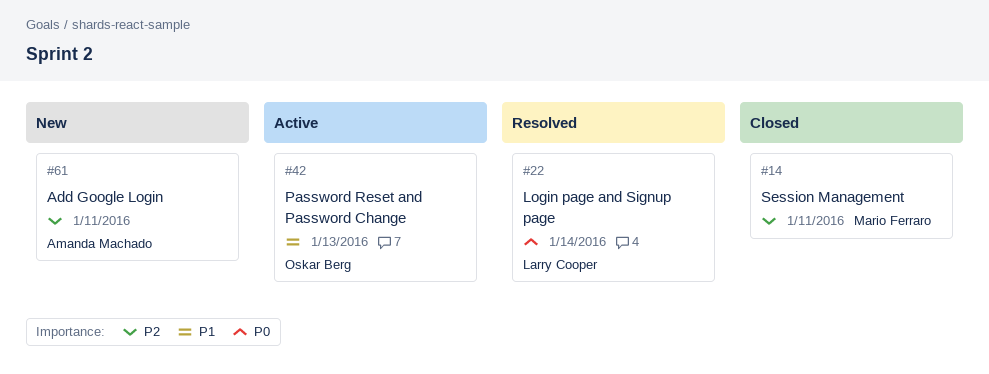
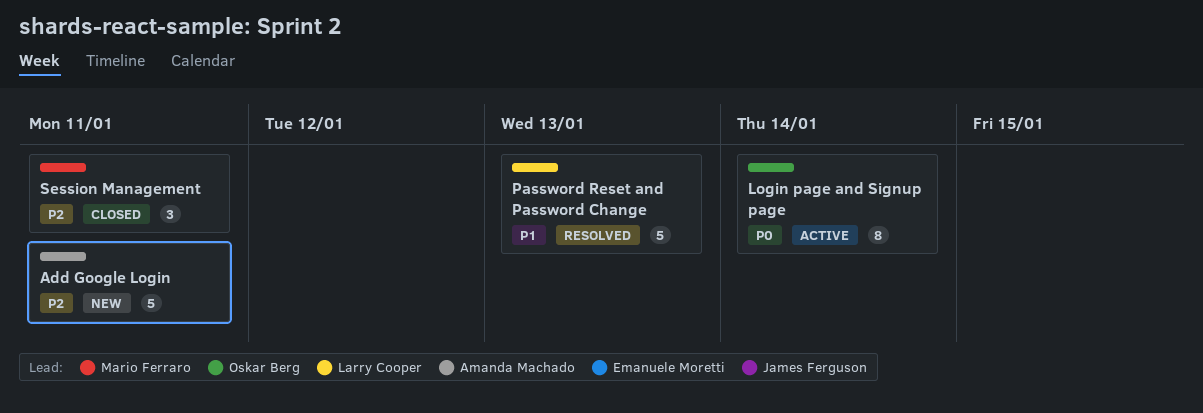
Login page and Signup page, status: Resolved -> Active
Login page and Signup page, owner: Larry Cooper -> Oskar Berg
Password Reset and Password Change, status: Active -> Resolved
Password Reset and Password Change, owner: Oskar Berg -> Larry Cooper

